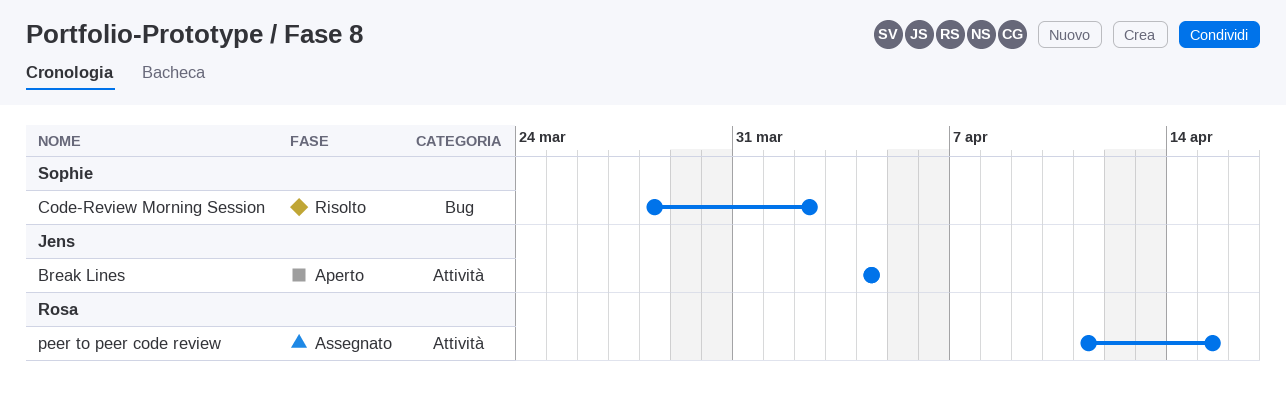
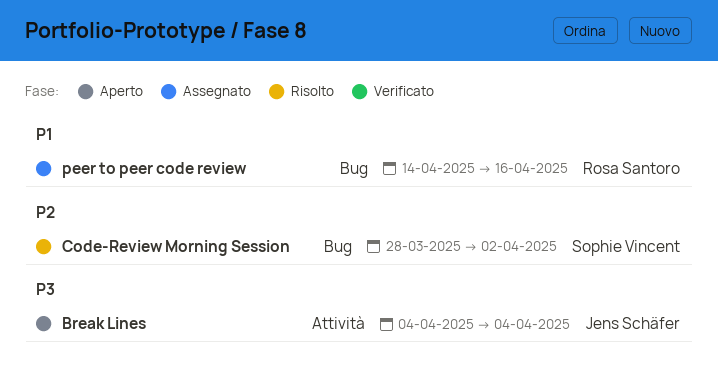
peer to peer code review, label: Attività -> Bug
peer to peer code review, start: Apr 11 -> Apr 14
peer to peer code review, due: Apr 15 -> Apr 16

